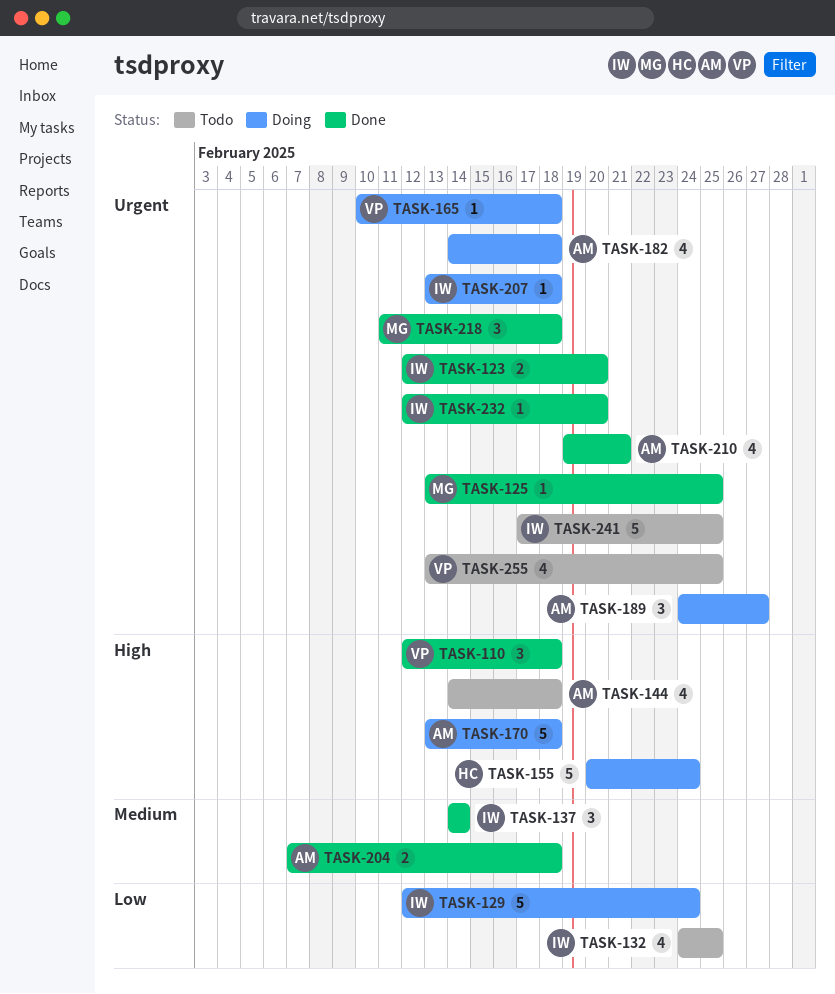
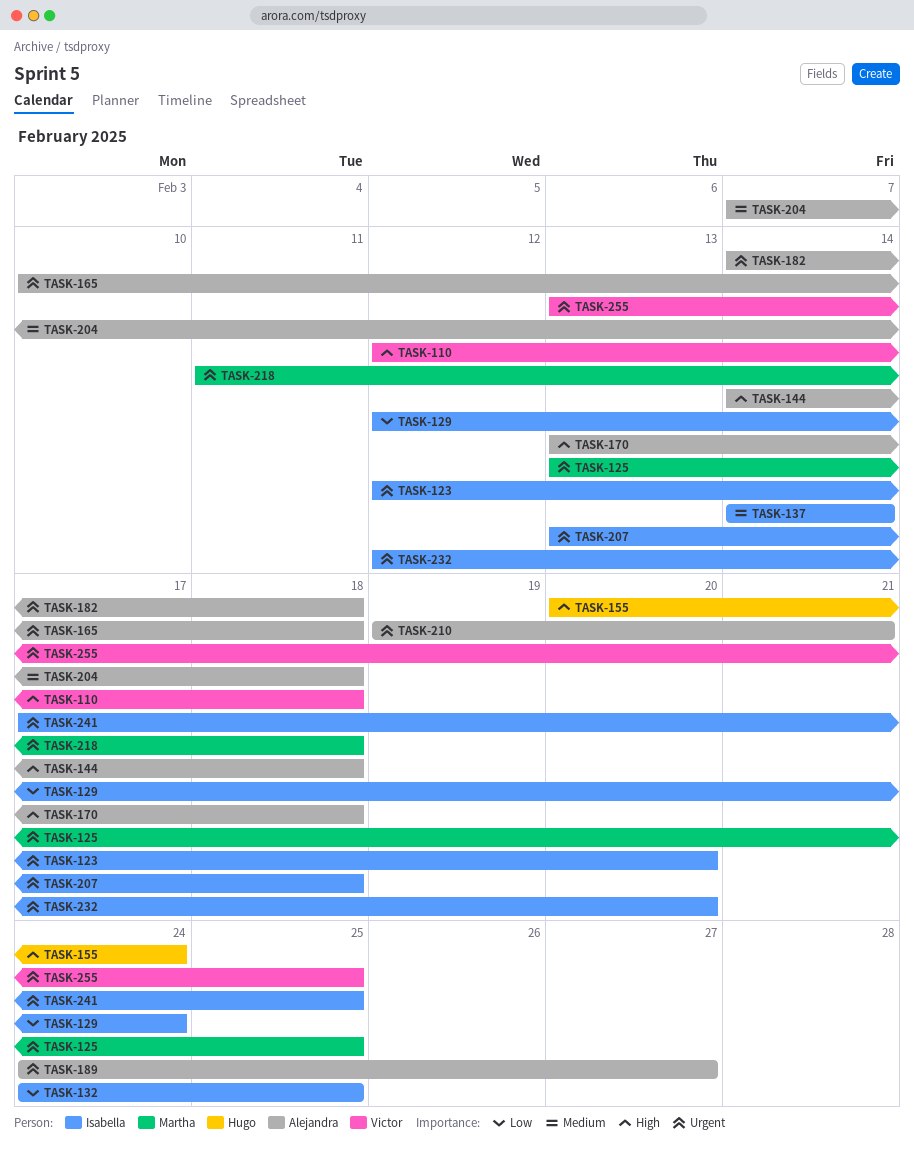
TASK-165, owner: Victor -> Alejandra

